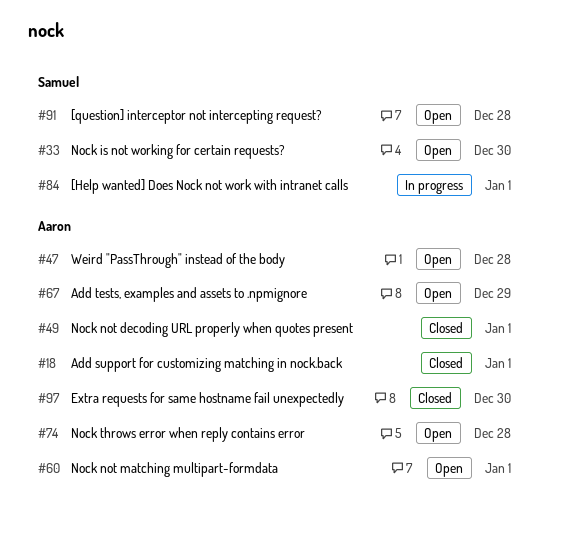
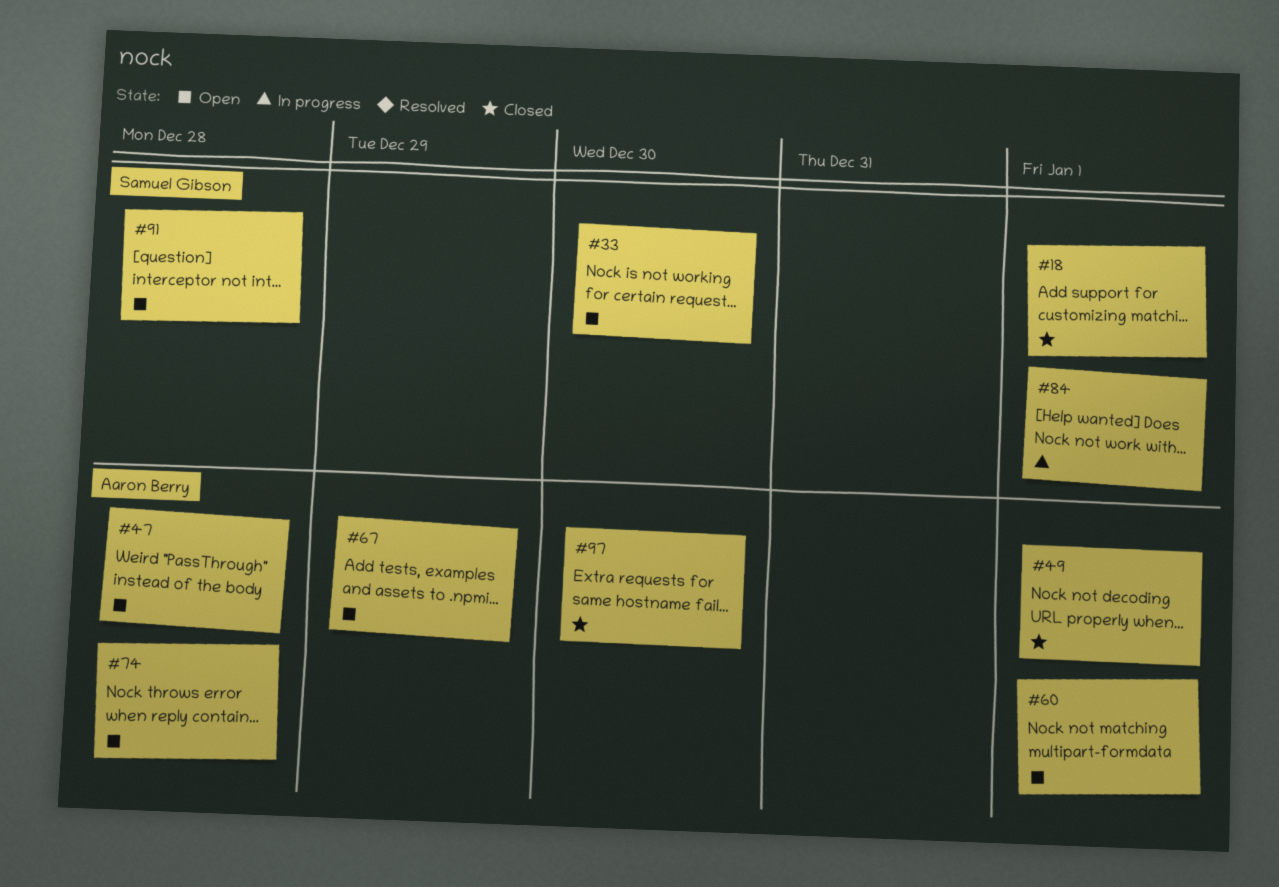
#18, owner: Aaron Berry -> Samuel Gibson

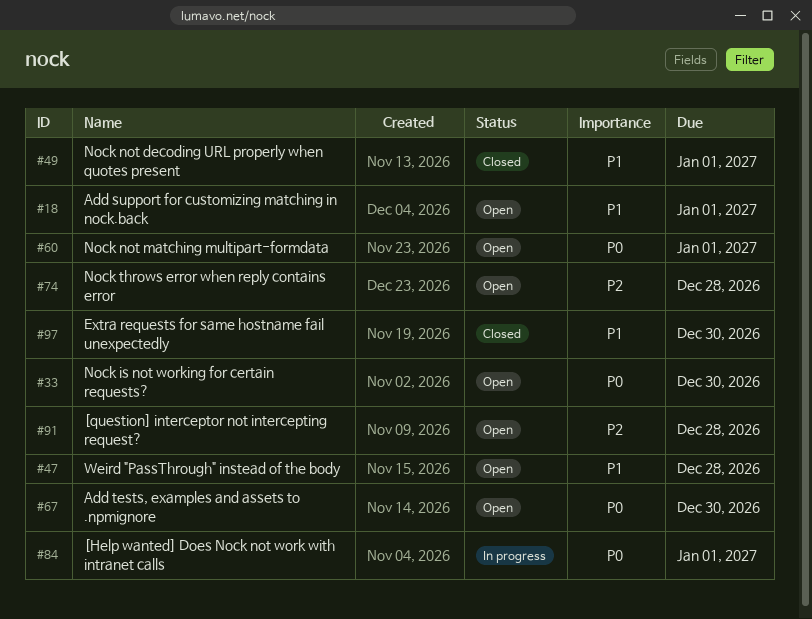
#18, status: Closed -> Open
#67, due: Dec 29 -> Dec 30

